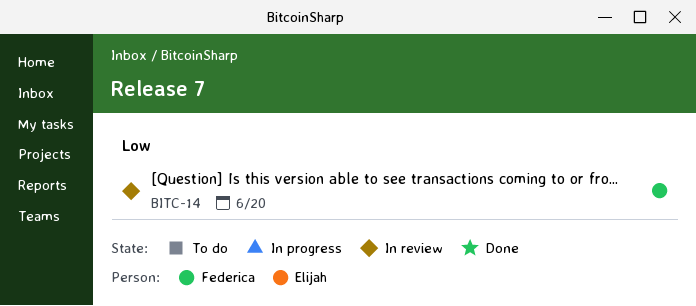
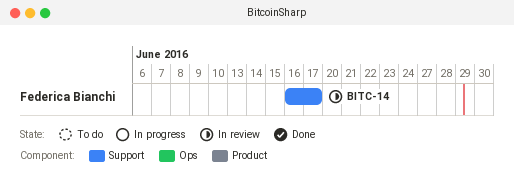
BITC-14, due: Jun 20 -> Jun 17

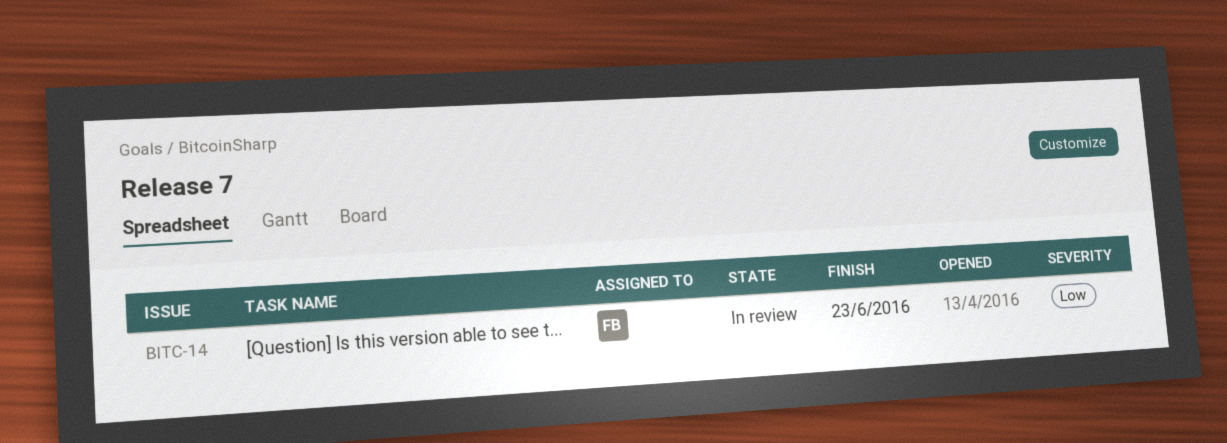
BITC-14, due: Jun 17 -> Jun 23

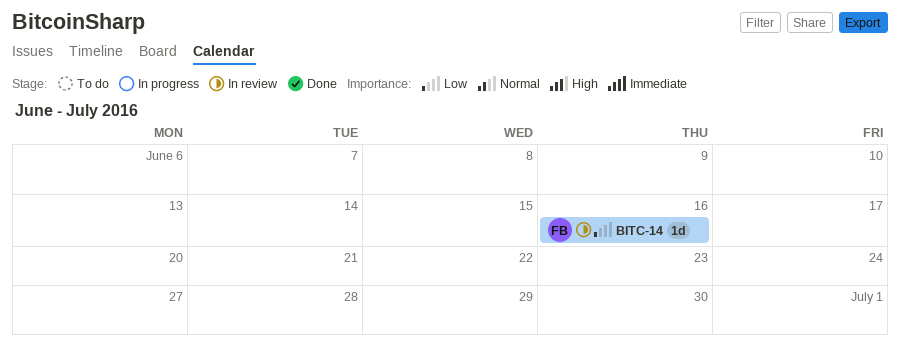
BITC-14, due: Jun 23 -> Jun 16

